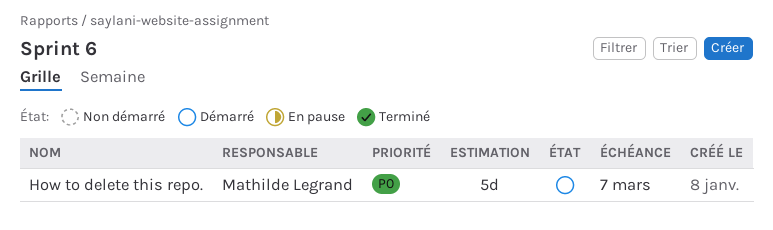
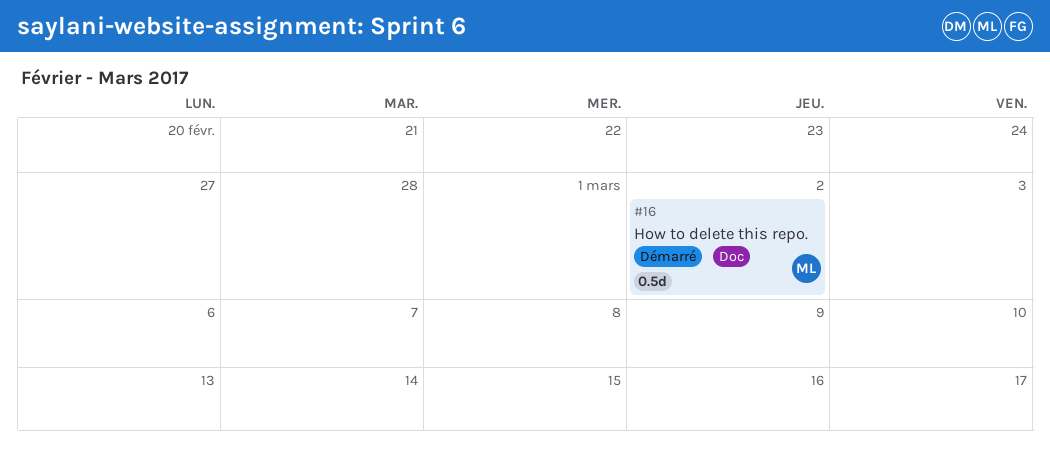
How to delete this repo., estimate: 5d -> 0.5d
How to delete this repo., due: Mar 7 -> Mar 2

